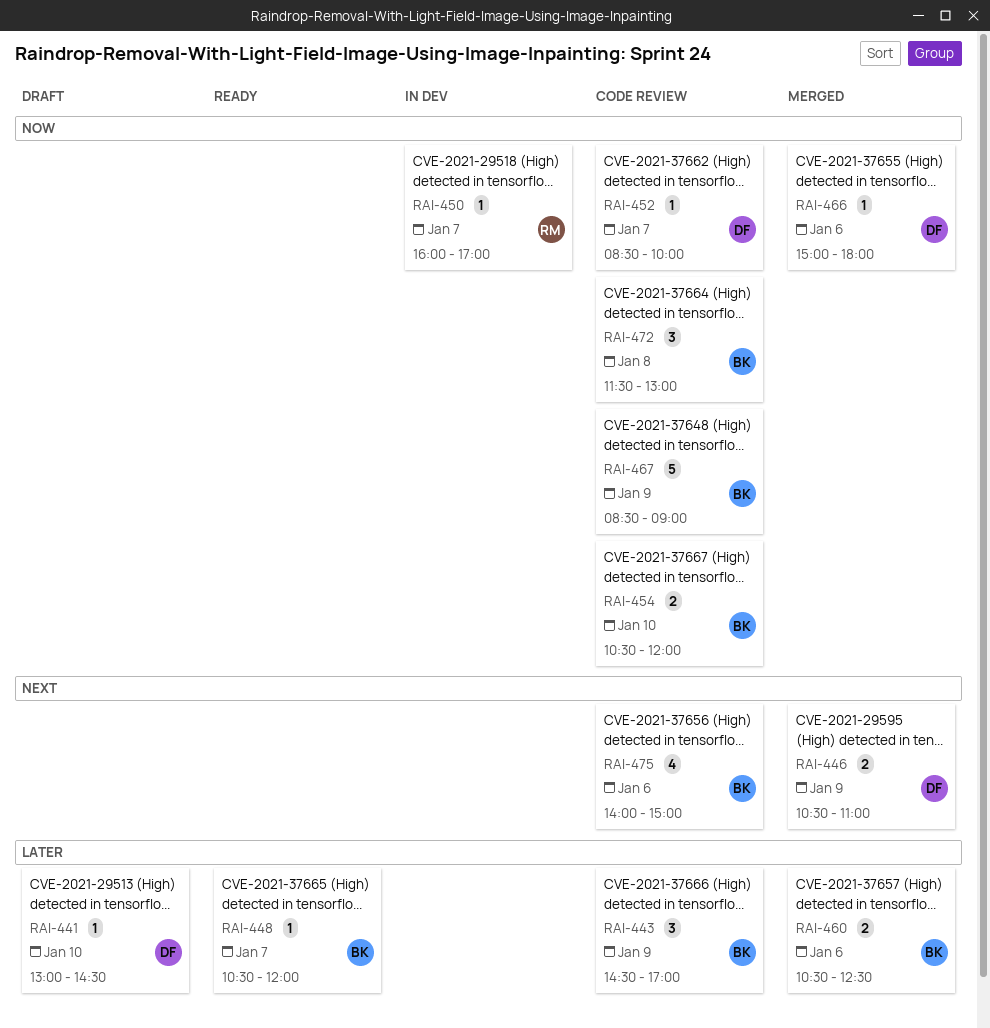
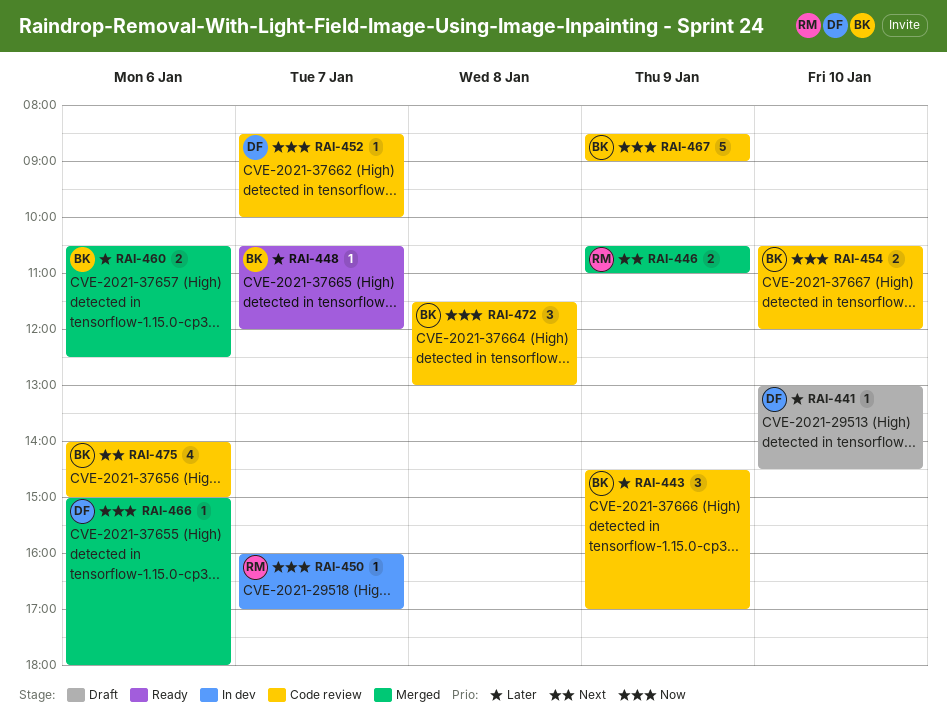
RAI-446, owner: DF -> RM

